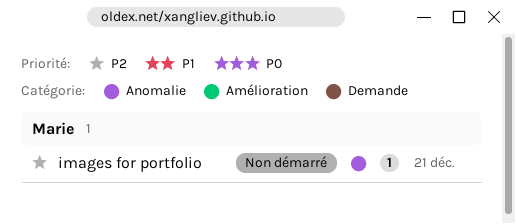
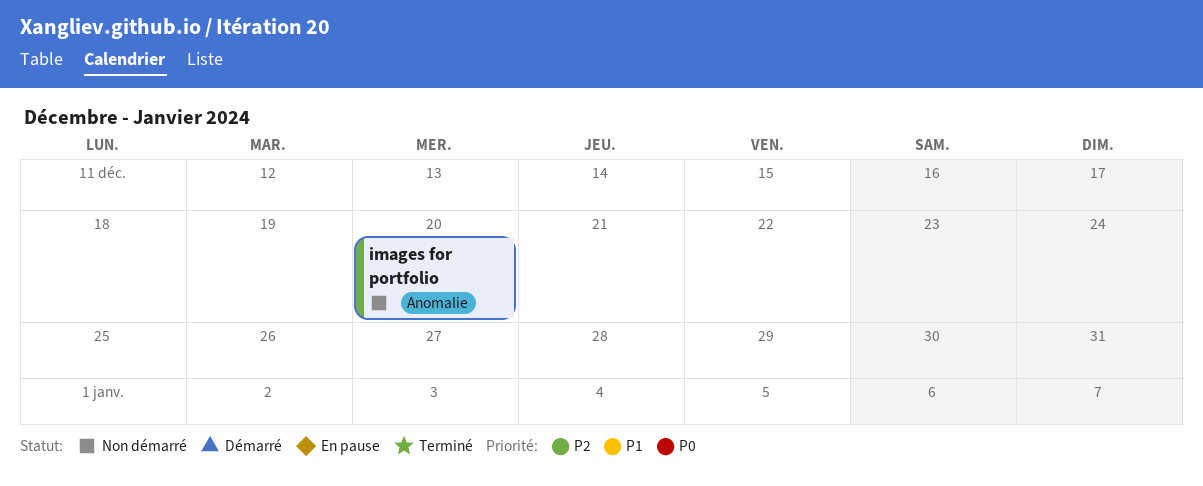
images for portfolio, due: Dec 21 -> Dec 20

